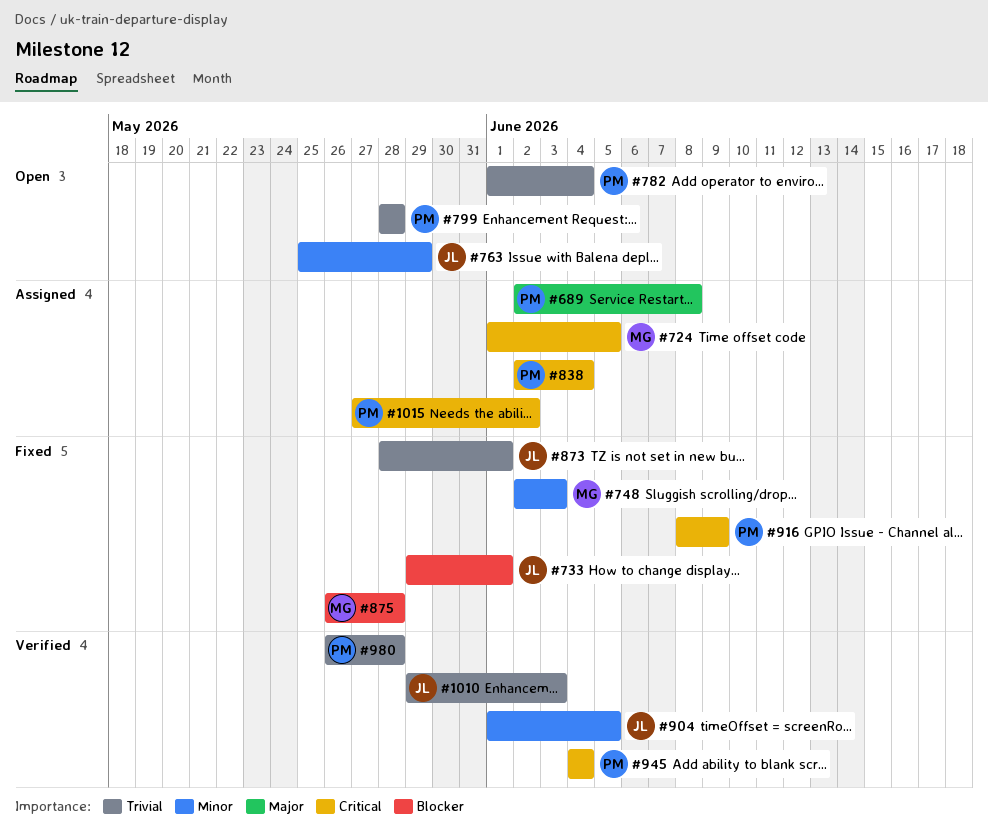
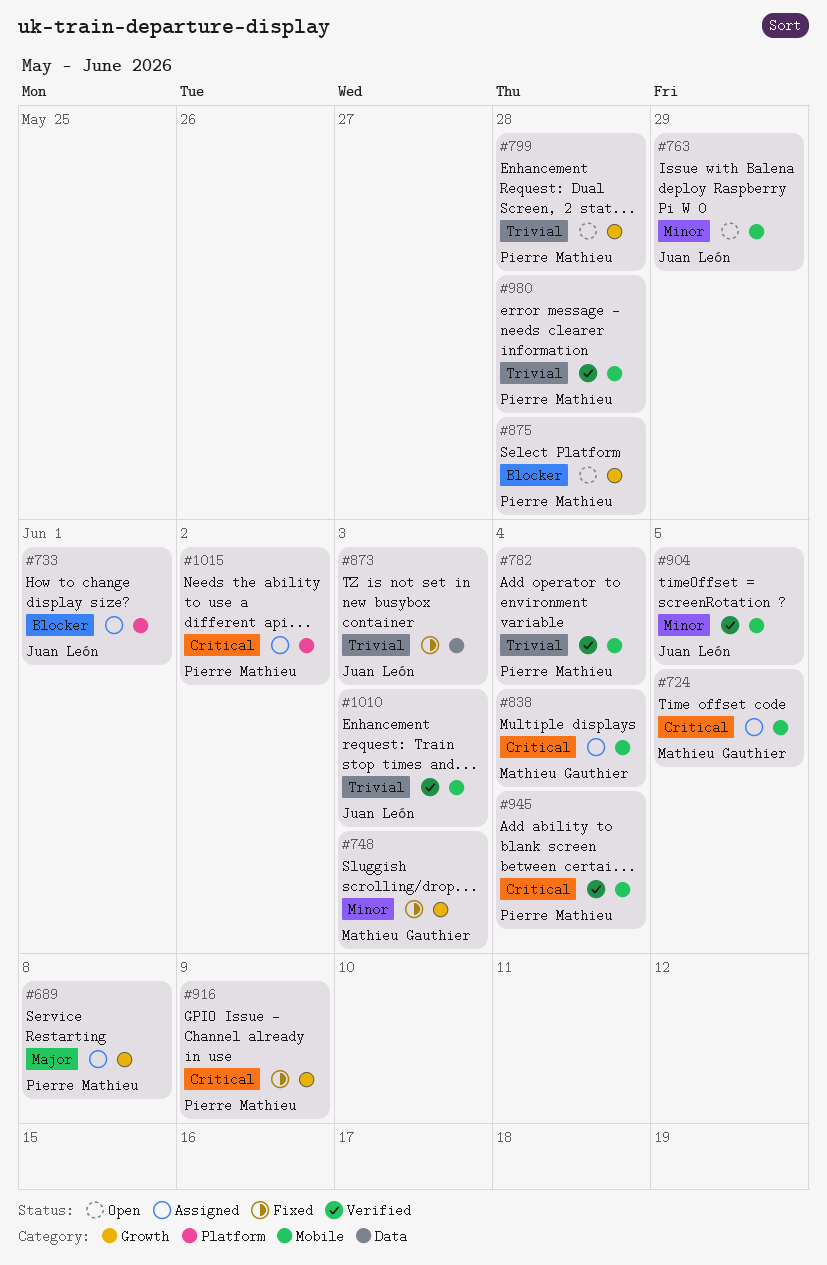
#733, status: Fixed -> Assigned
#782, status: Open -> Verified
#838, owner: Pierre Mathieu -> Mathieu Gauthier
#873, due: Jun 1 -> Jun 3
#875, status: Fixed -> Open
#875, owner: Mathieu Gauthier -> Pierre Mathieu

